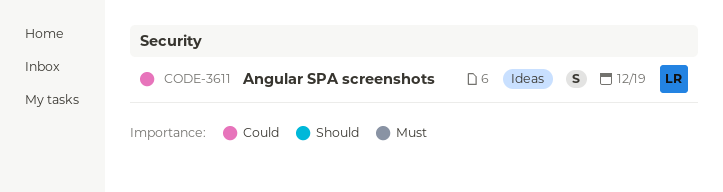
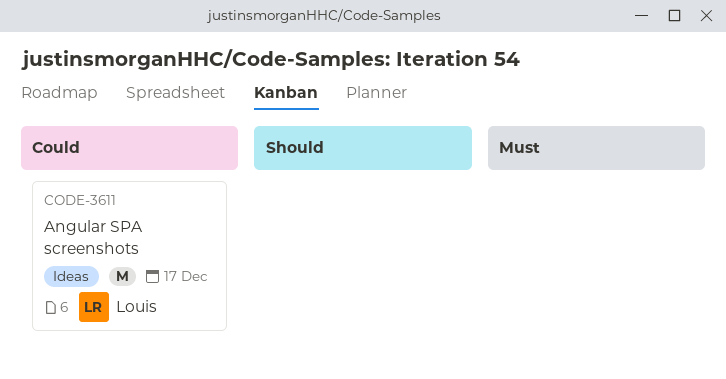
CODE-3611, estimate: S -> M
CODE-3611, due: Dec 19 -> Dec 17

